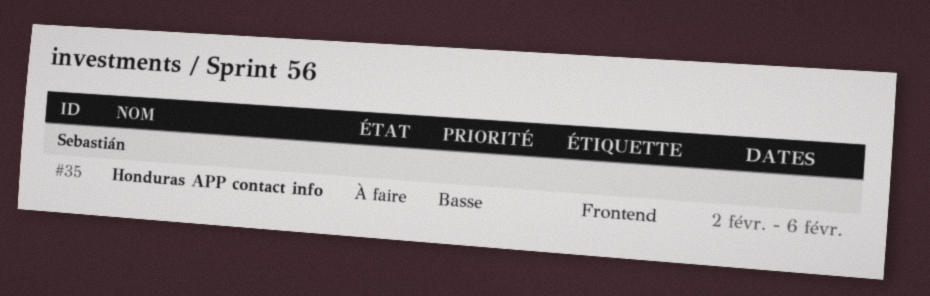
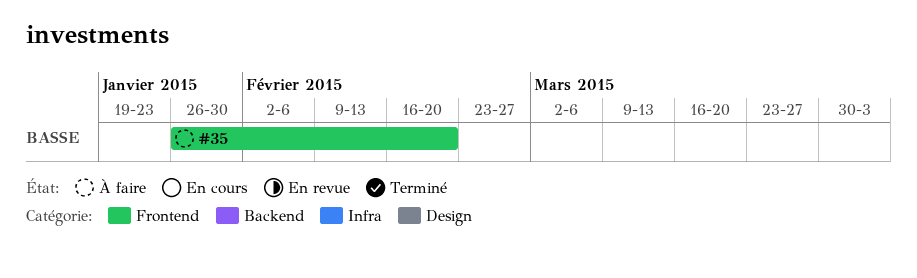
#35, start: Feb 2 -> Jan 26
#35, due: Feb 6 -> Feb 20

